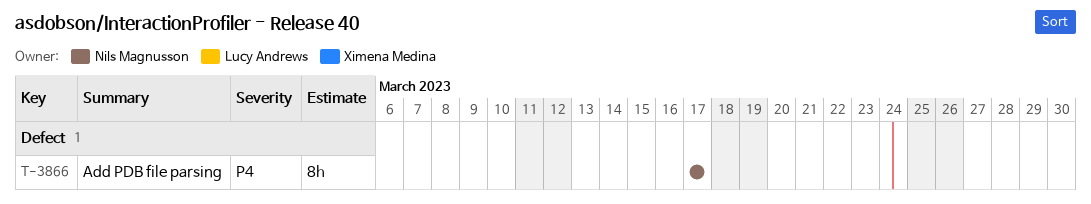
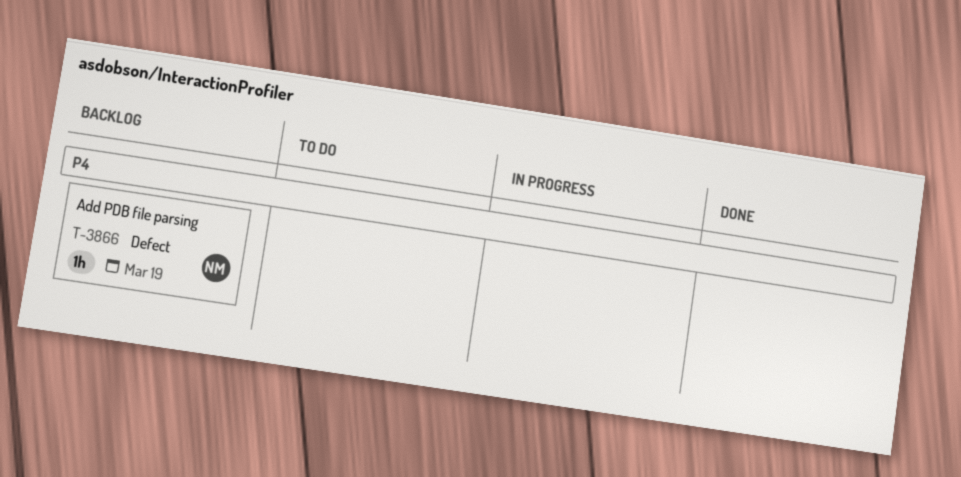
T-3866, estimate: 8h -> 1h
T-3866, due: Mar 17 -> Mar 19

